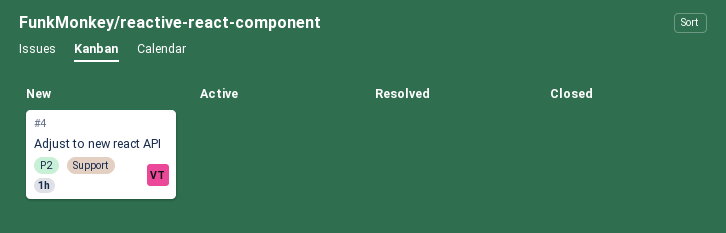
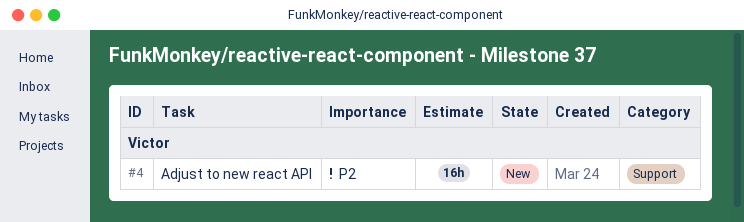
#4, estimate: 1h -> 16h

